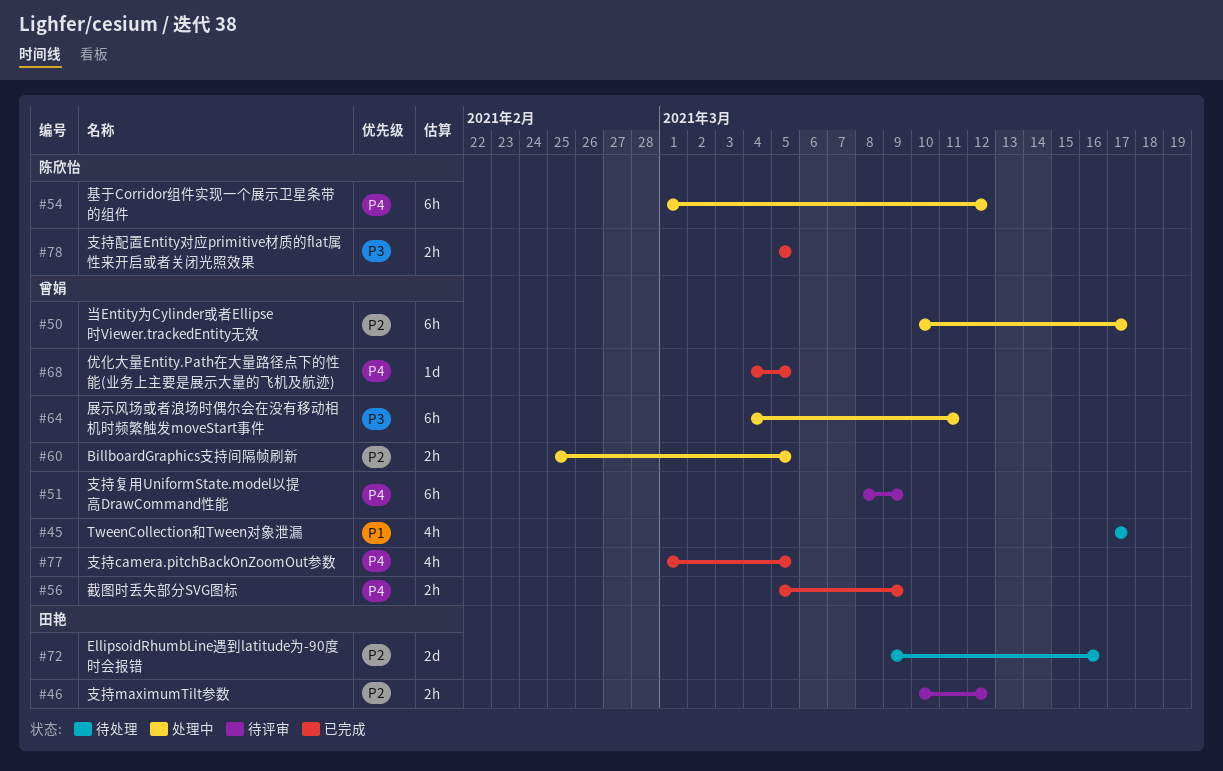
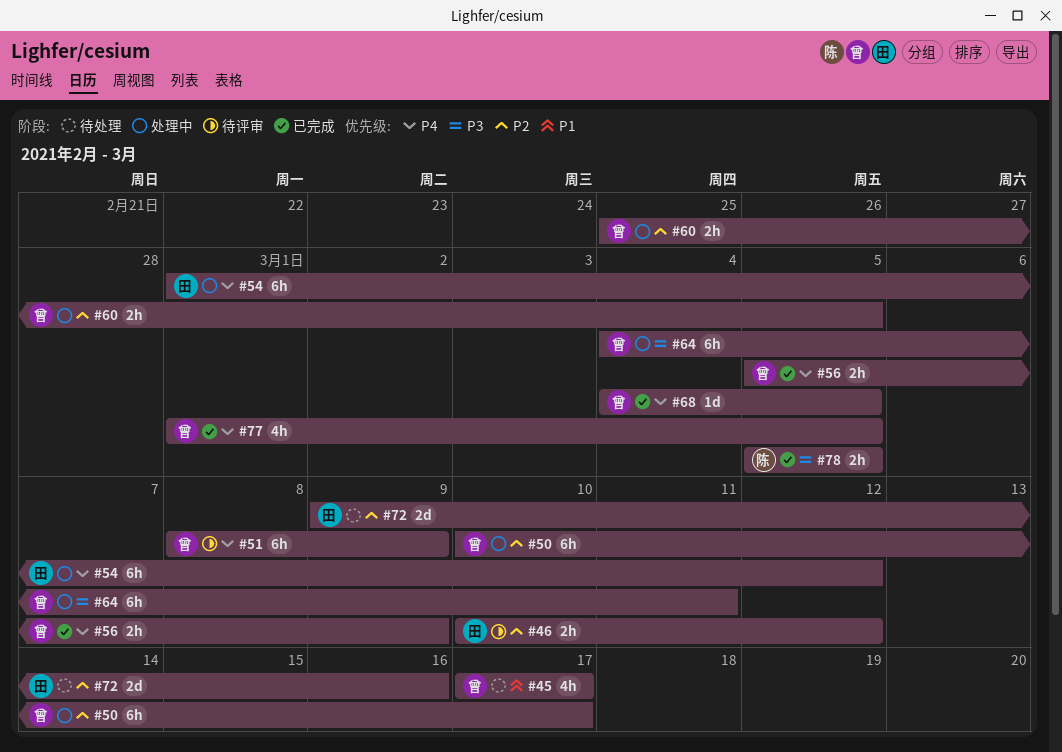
#54, owner: 陈欣怡 -> 田艳

